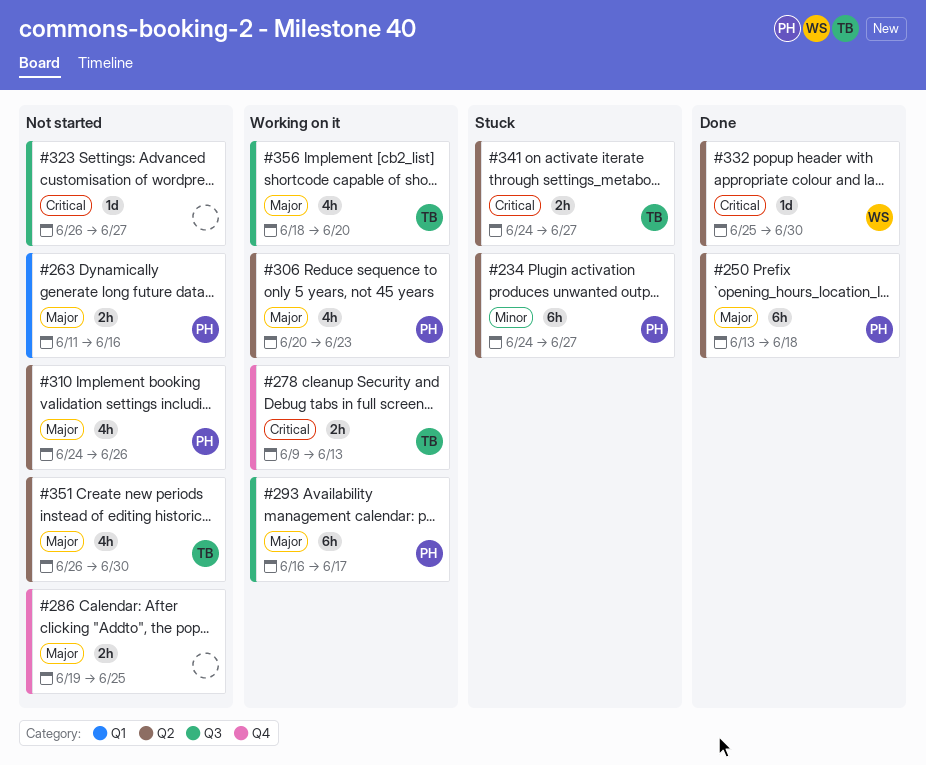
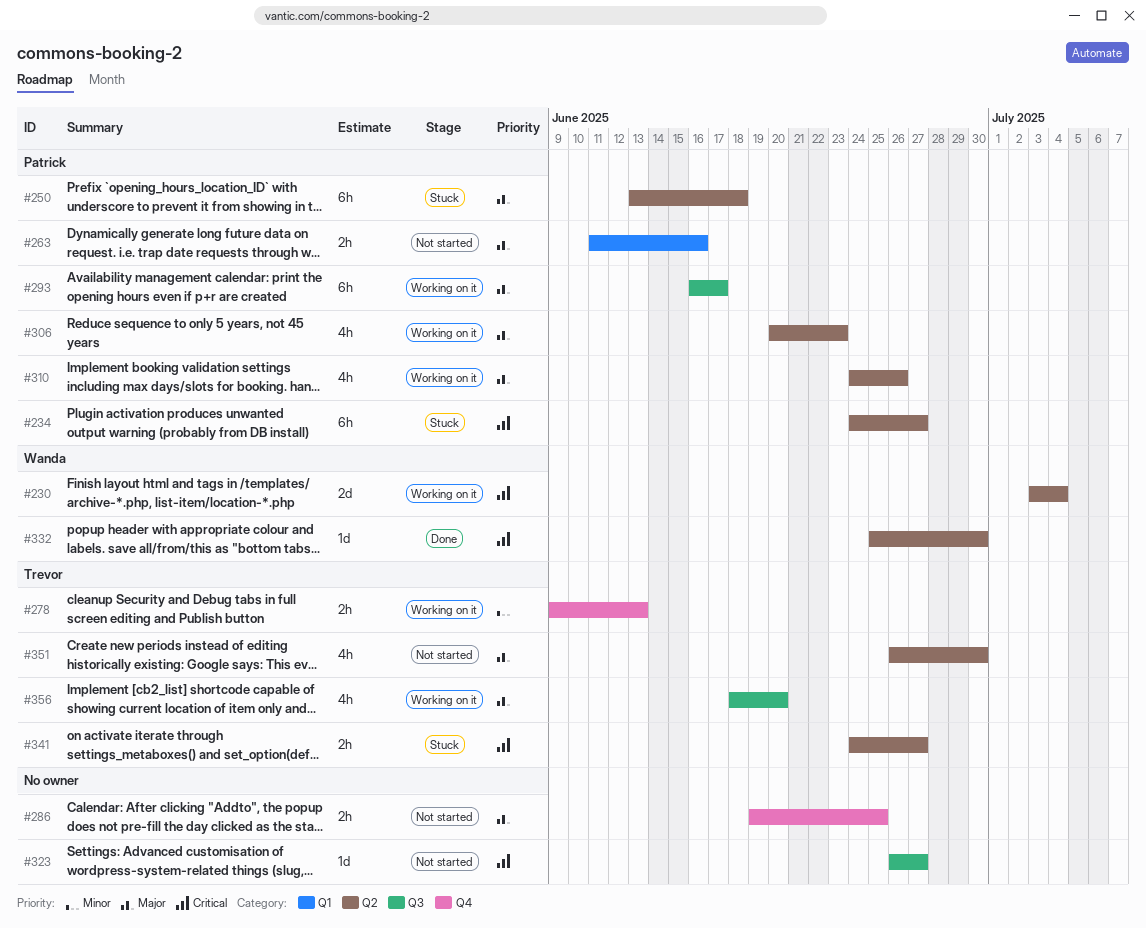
#230: none -> present
#234, priority: Minor -> Critical
#250, status: Done -> Stuck
#278, priority: Critical -> Minor
#310, status: Not started -> Working on it

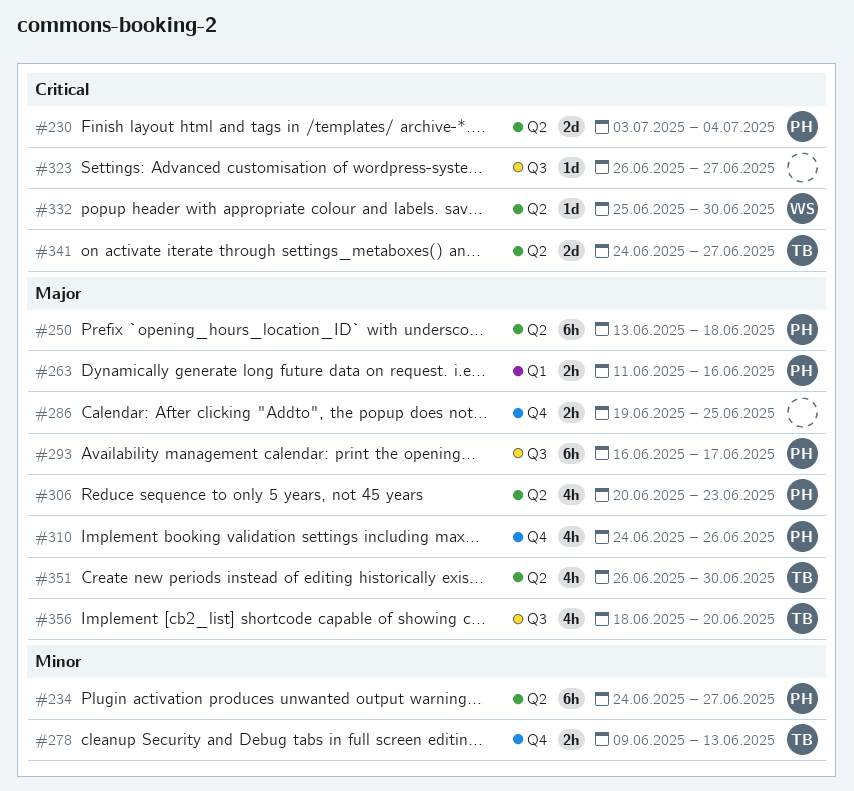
#230, owner: Wanda -> Patrick
#234, priority: Critical -> Minor
#310, label: Q2 -> Q4
#341, estimate: 2h -> 2d

